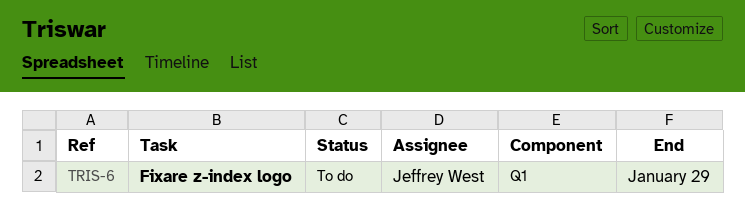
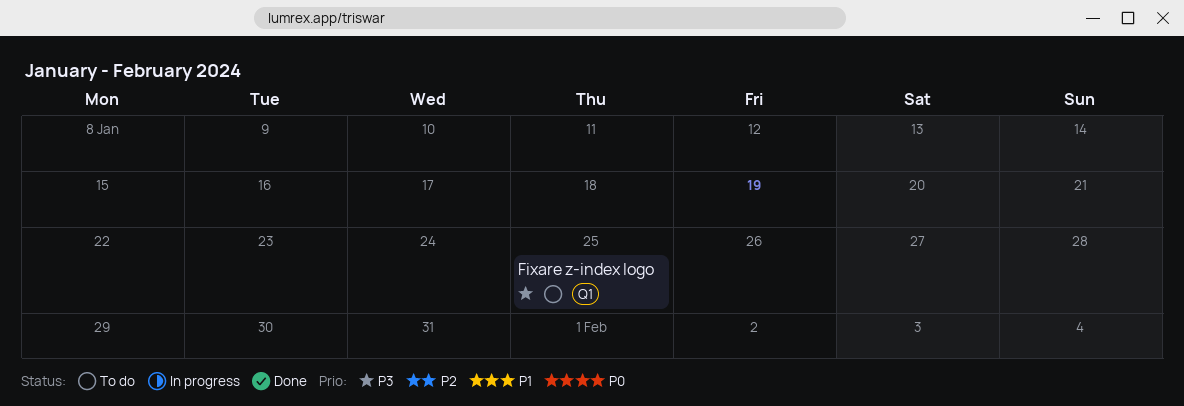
Fixare z-index logo, due: Jan 29 -> Jan 25

